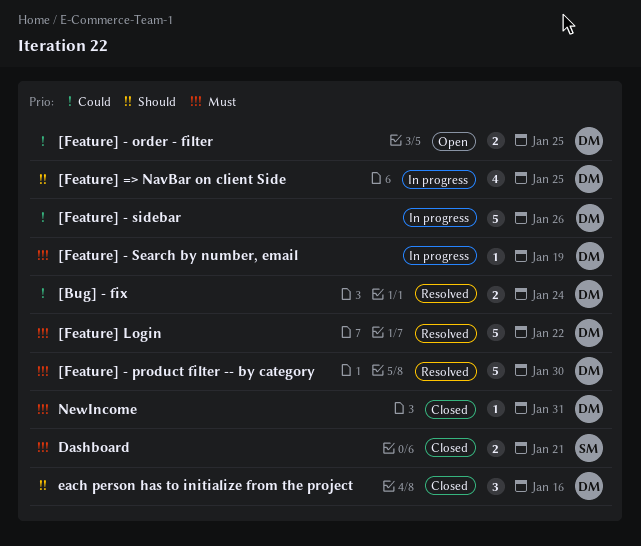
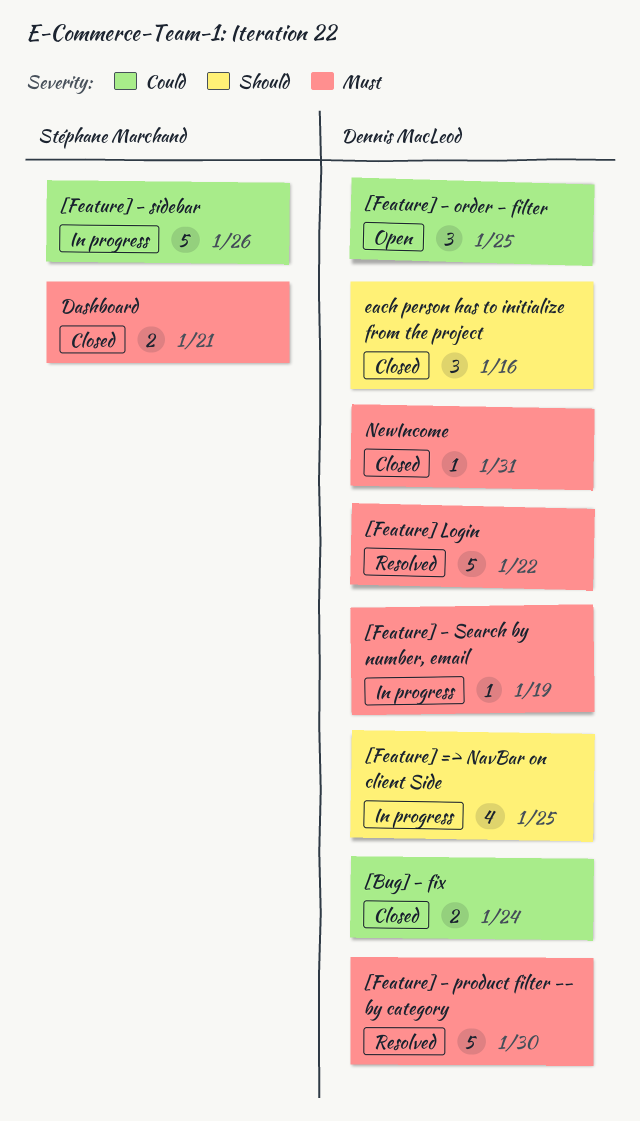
[Bug] - fix, status: Resolved -> Closed
[Feature] - order - filter, estimate: 2 -> 3
[Feature] - sidebar, owner: Dennis MacLeod -> Stéphane Marchand

